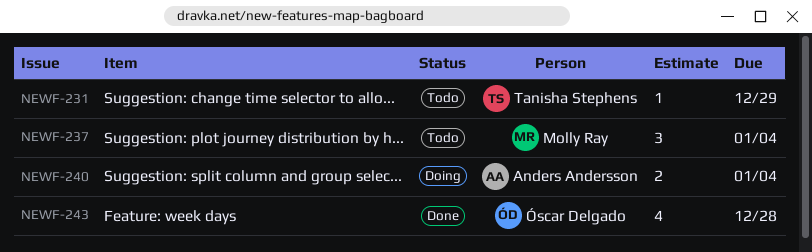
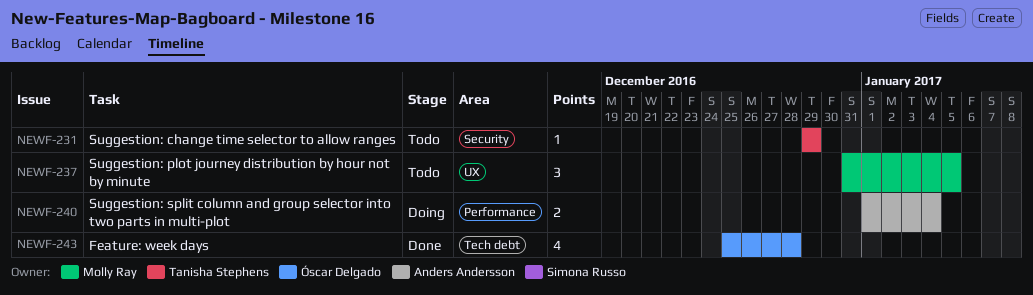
NEWF-237, due: Jan 4 -> Jan 5

